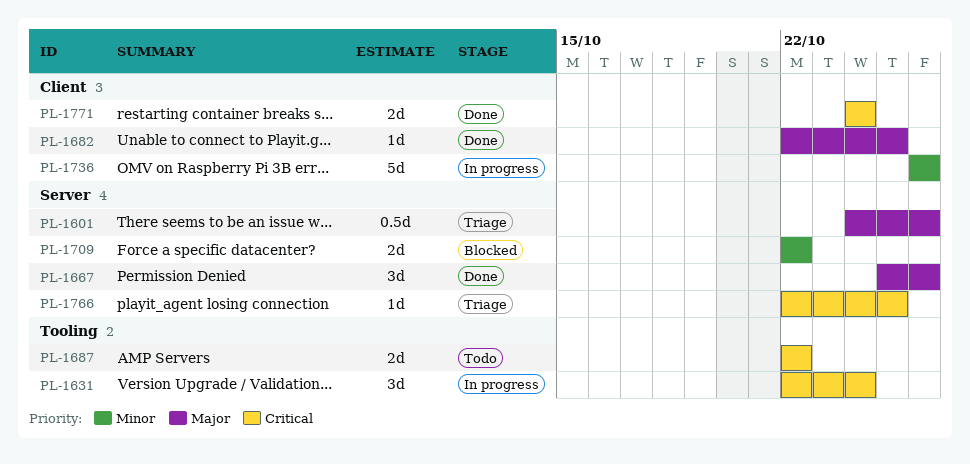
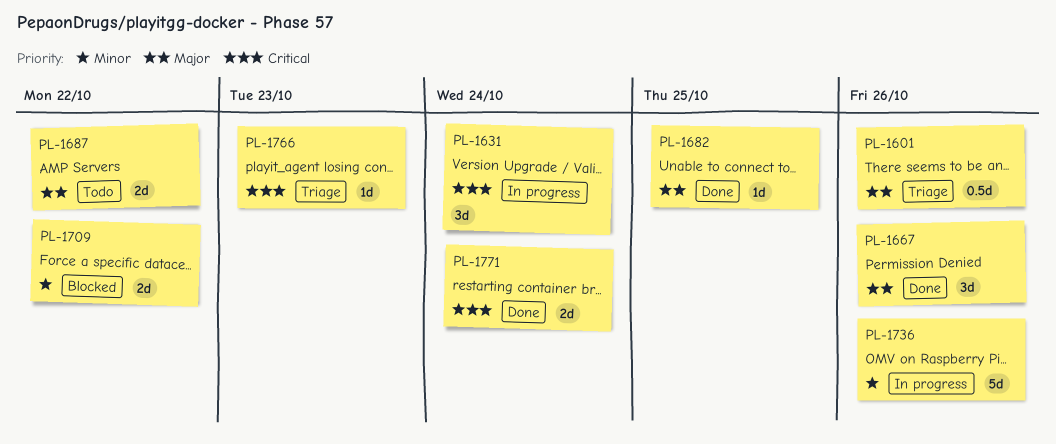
PL-1687, priority: Critical -> Major
PL-1766, due: Oct 25 -> Oct 23

